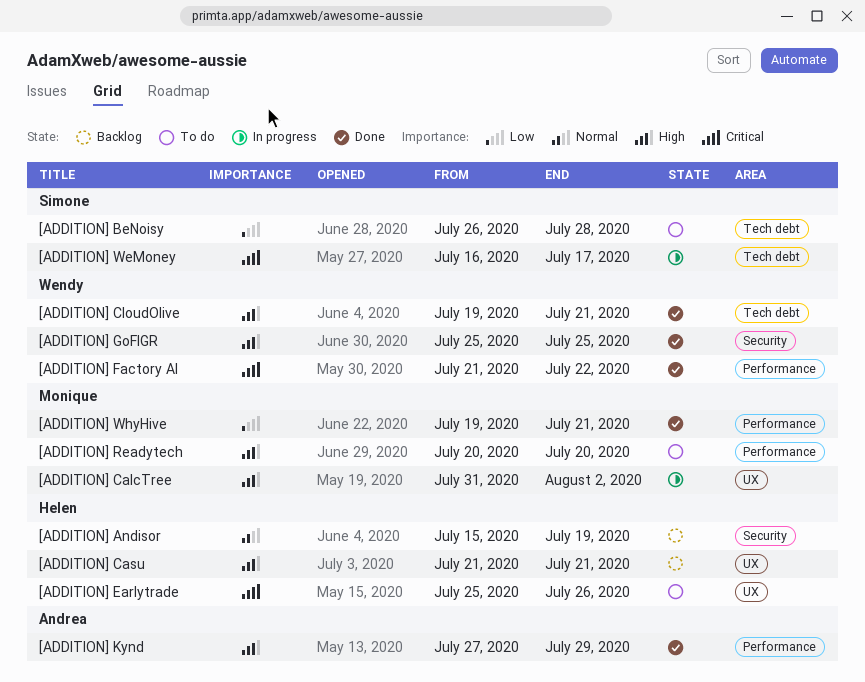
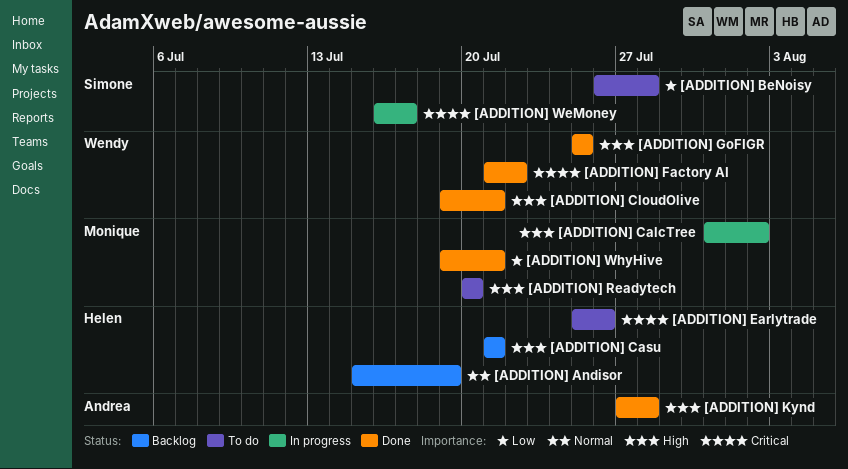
[ADDITION] Kynd, due: Jul 29 -> Jul 28

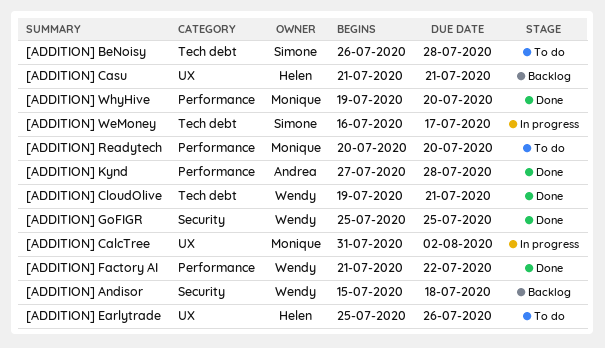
[ADDITION] Andisor, owner: Helen -> Wendy
[ADDITION] Andisor, due: Jul 19 -> Jul 18
[ADDITION] WhyHive, due: Jul 21 -> Jul 20

